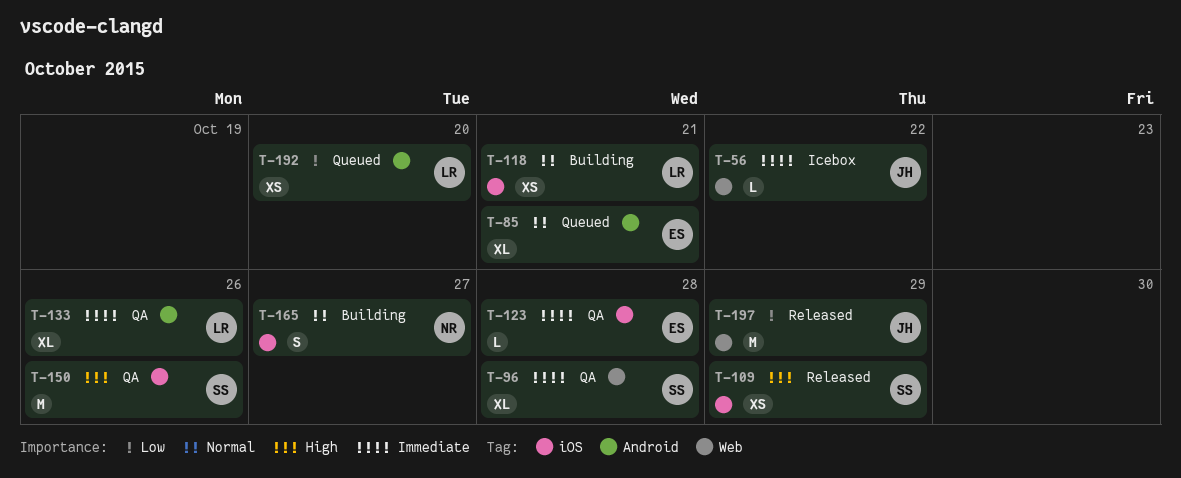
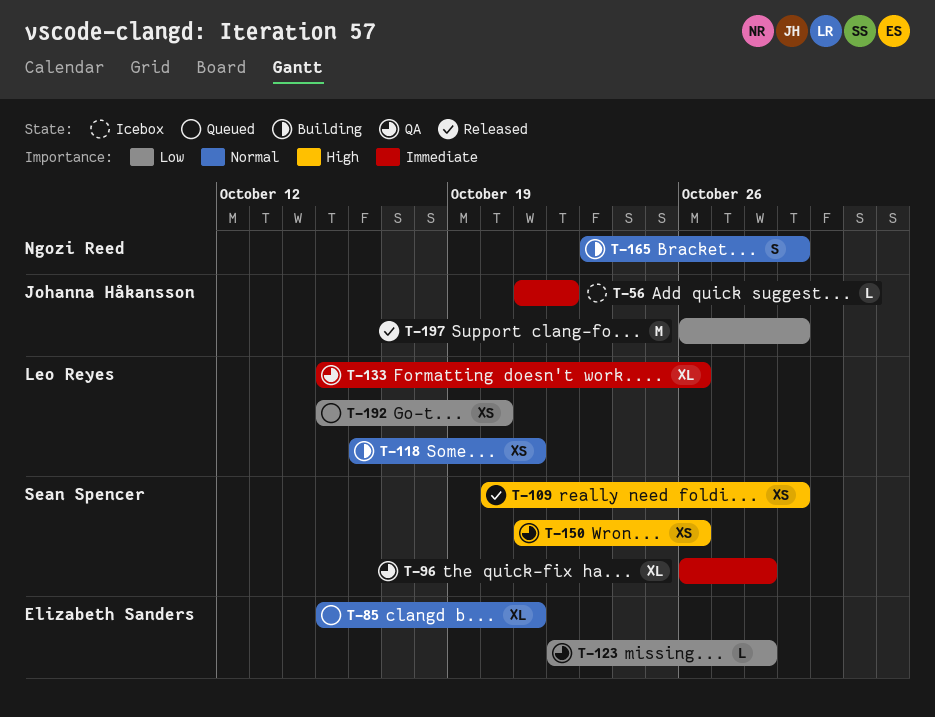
T-123, priority: Immediate -> Low
T-150, estimate: M -> XS
T-165, due: Oct 27 -> Oct 29

